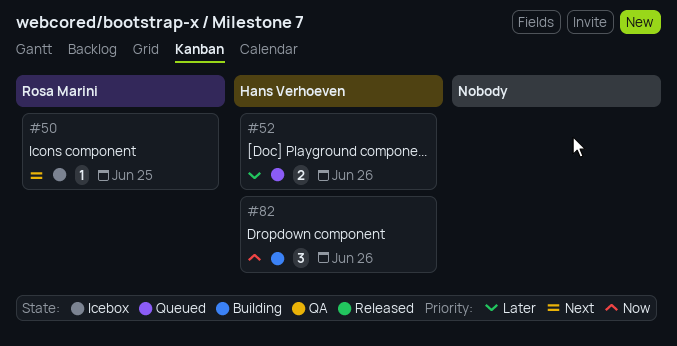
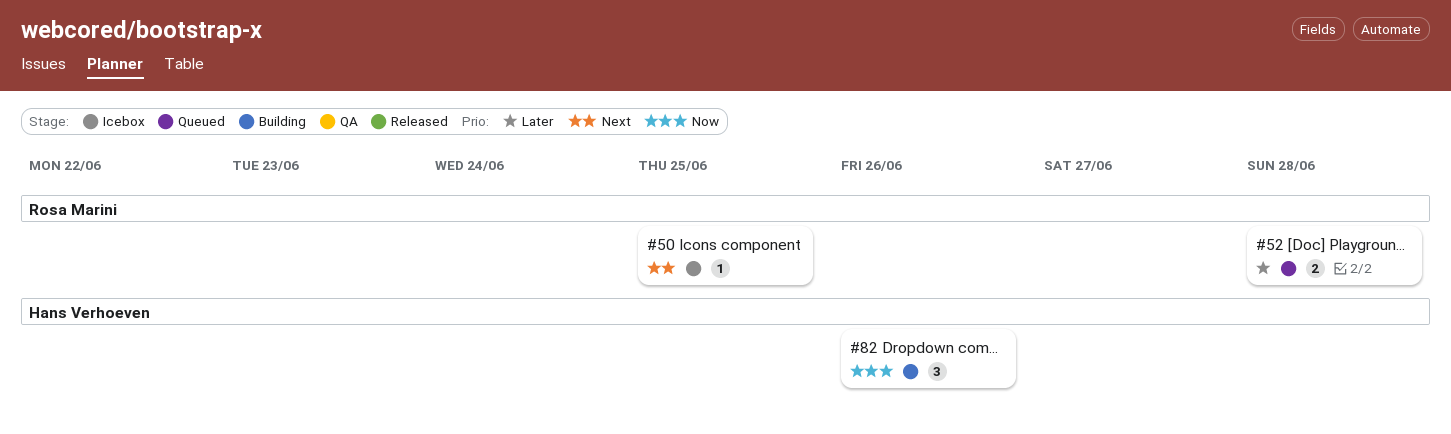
#52, owner: Hans Verhoeven -> Rosa Marini
#52, due: Jun 26 -> Jun 28

